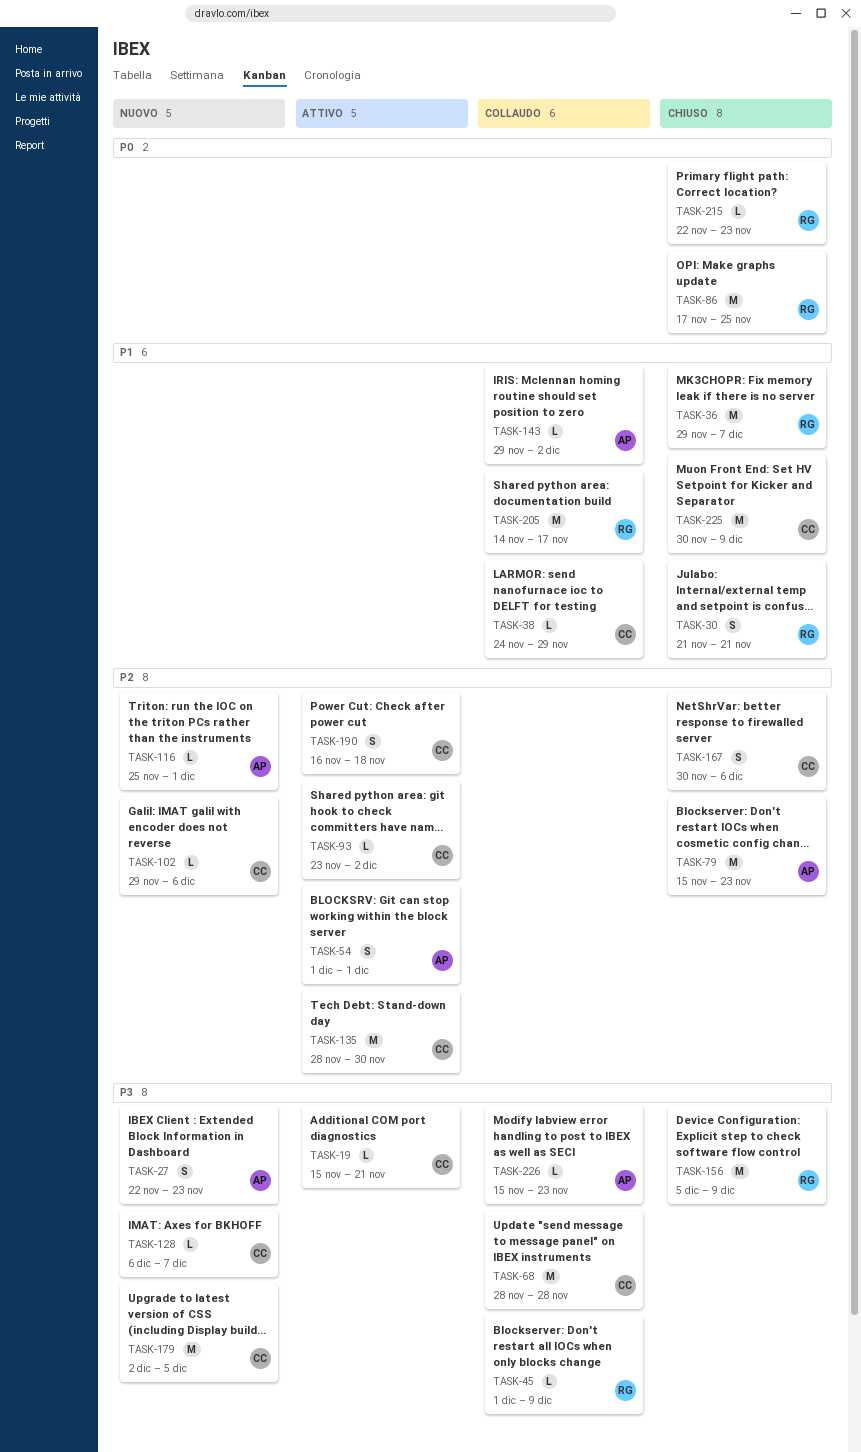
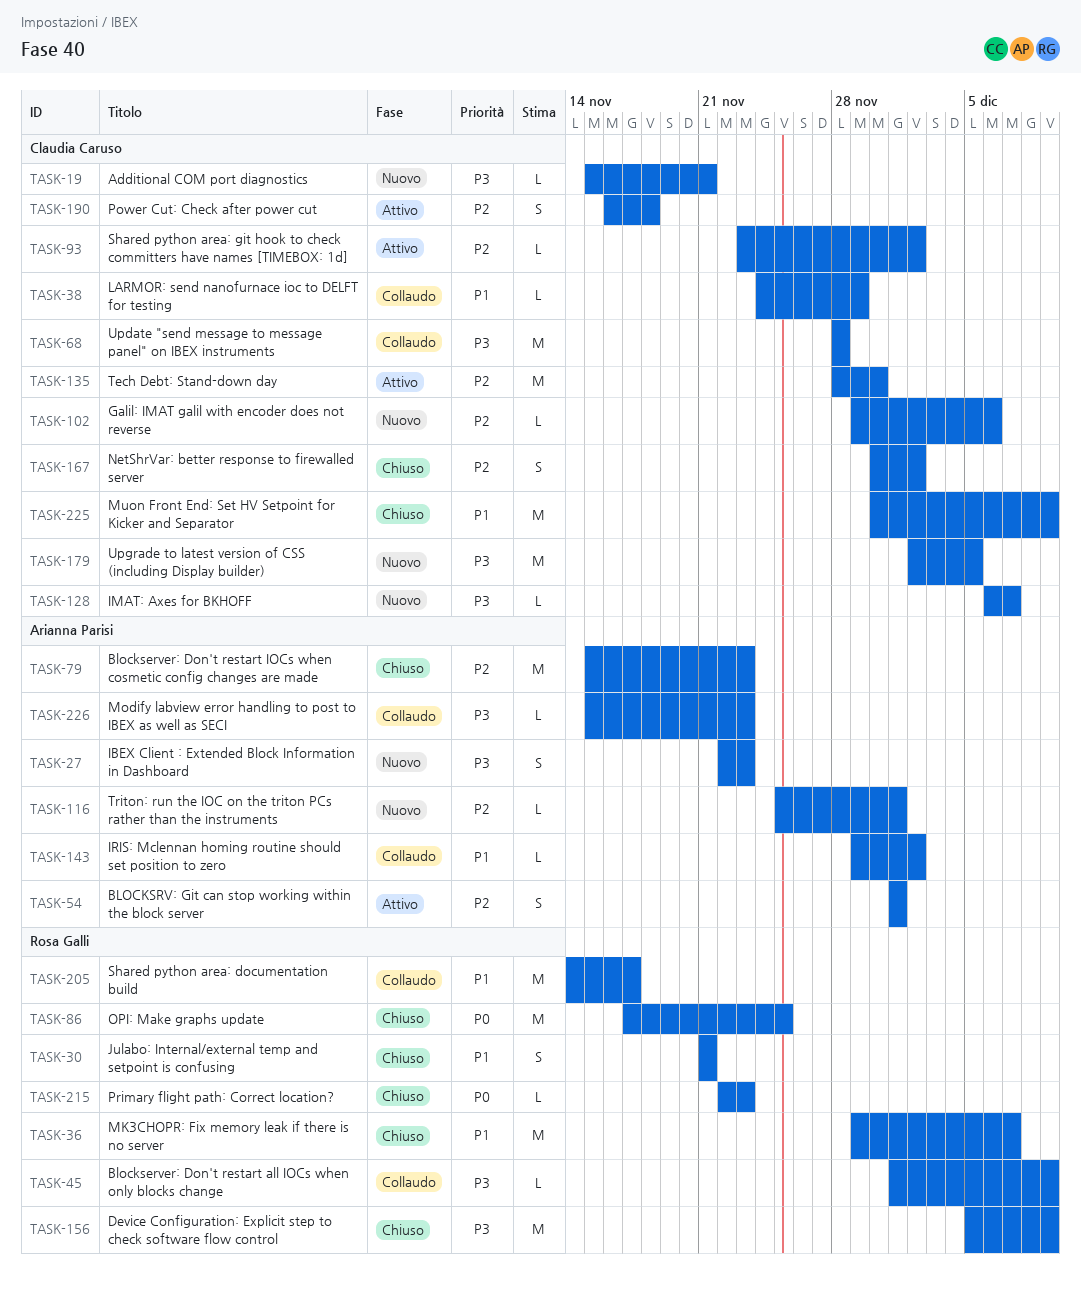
TASK-19, status: Attivo -> Nuovo
TASK-167, due: Dec 6 -> Dec 2

